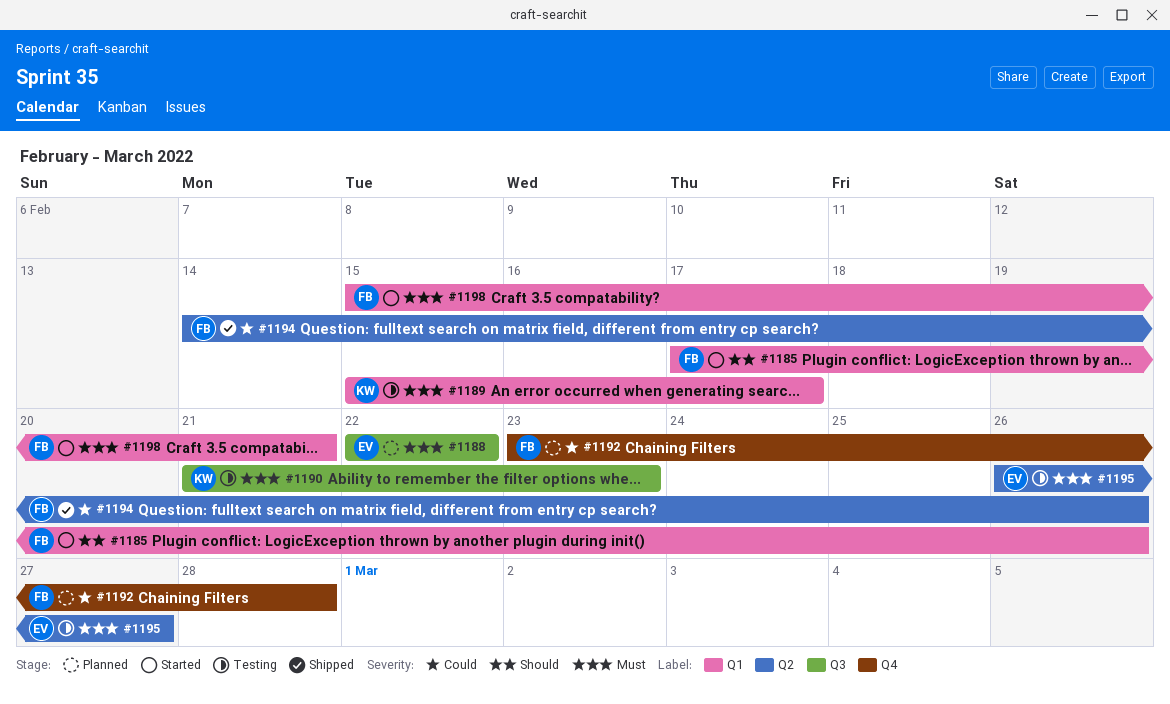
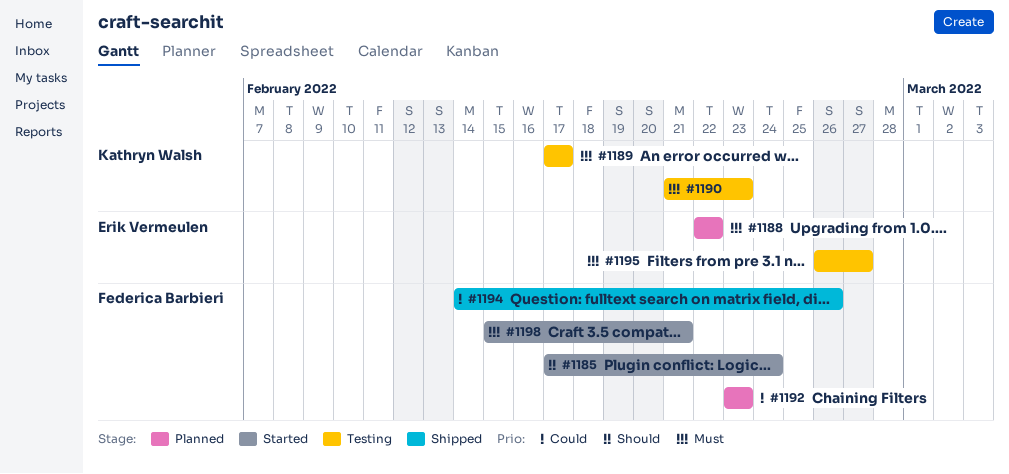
#1185, due: Feb 26 -> Feb 24
#1189, start: Feb 15 -> Feb 17
#1192, due: Feb 28 -> Feb 23

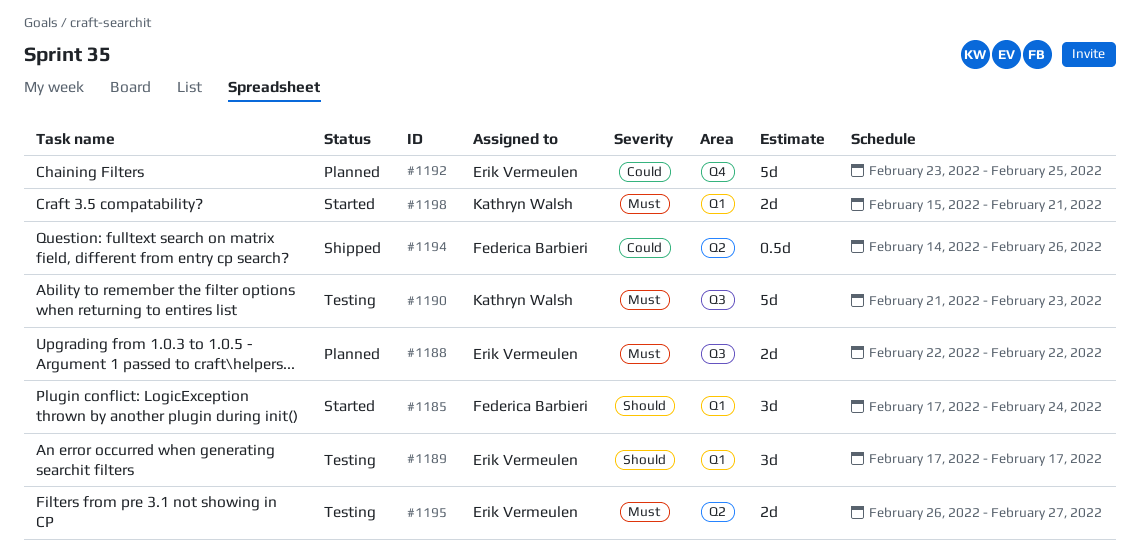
#1189, owner: Kathryn Walsh -> Erik Vermeulen
#1189, priority: Must -> Should
#1192, owner: Federica Barbieri -> Erik Vermeulen
#1192, due: Feb 23 -> Feb 25
#1198, owner: Federica Barbieri -> Kathryn Walsh

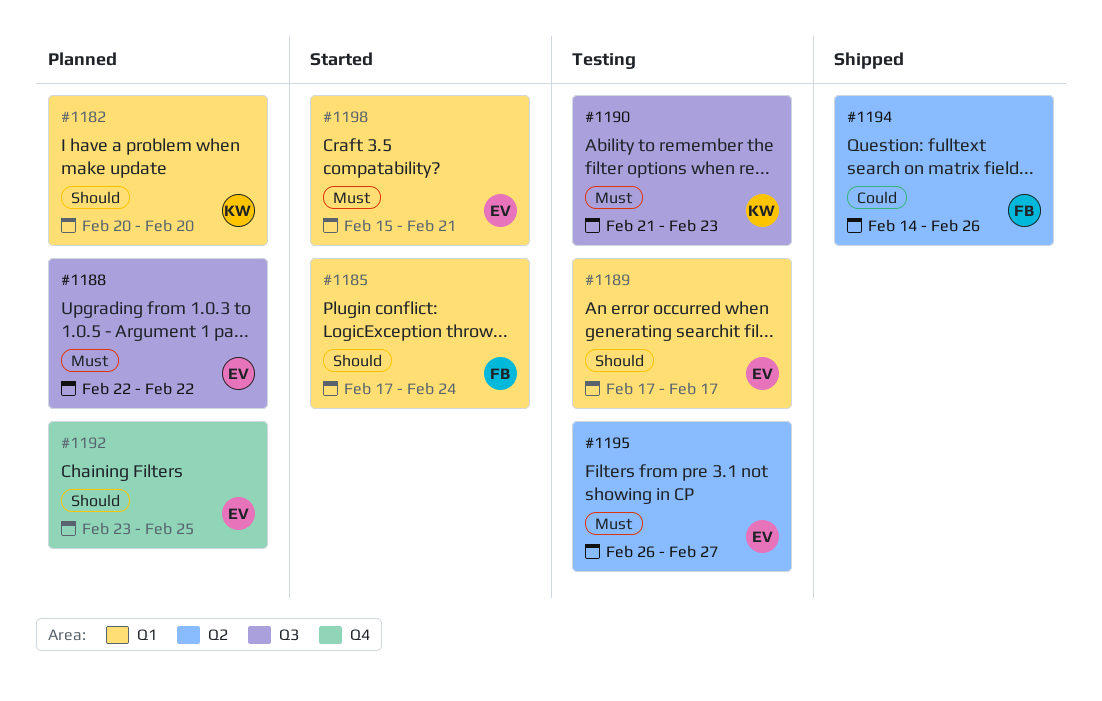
#1182: none -> present
#1192, priority: Could -> Should
#1198, owner: Kathryn Walsh -> Erik Vermeulen

